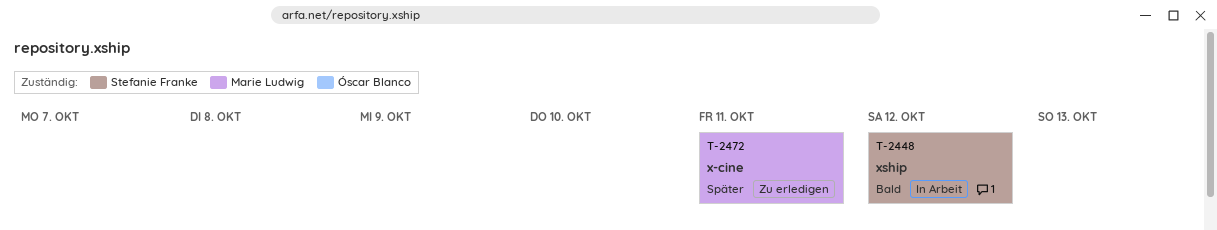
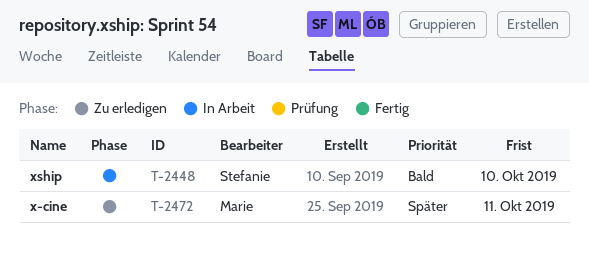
T-2448, due: Oct 12 -> Oct 10

